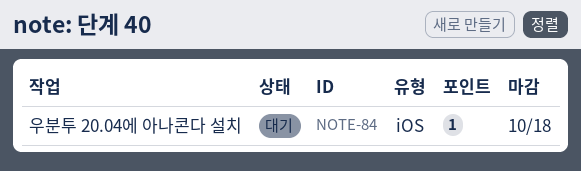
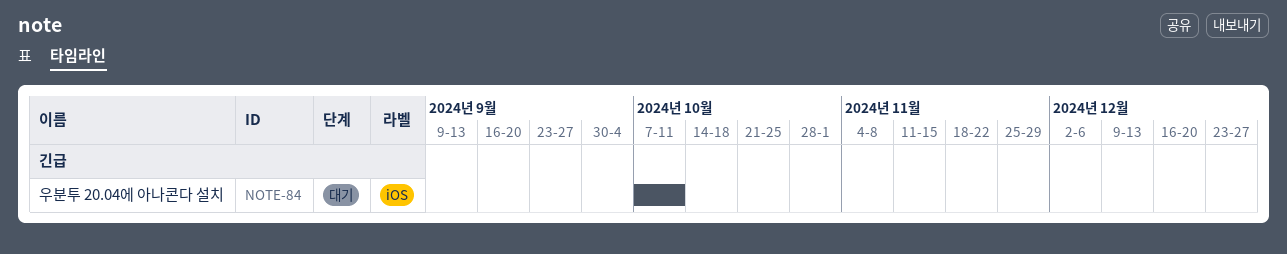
NOTE-84, due: Oct 18 -> Oct 11

